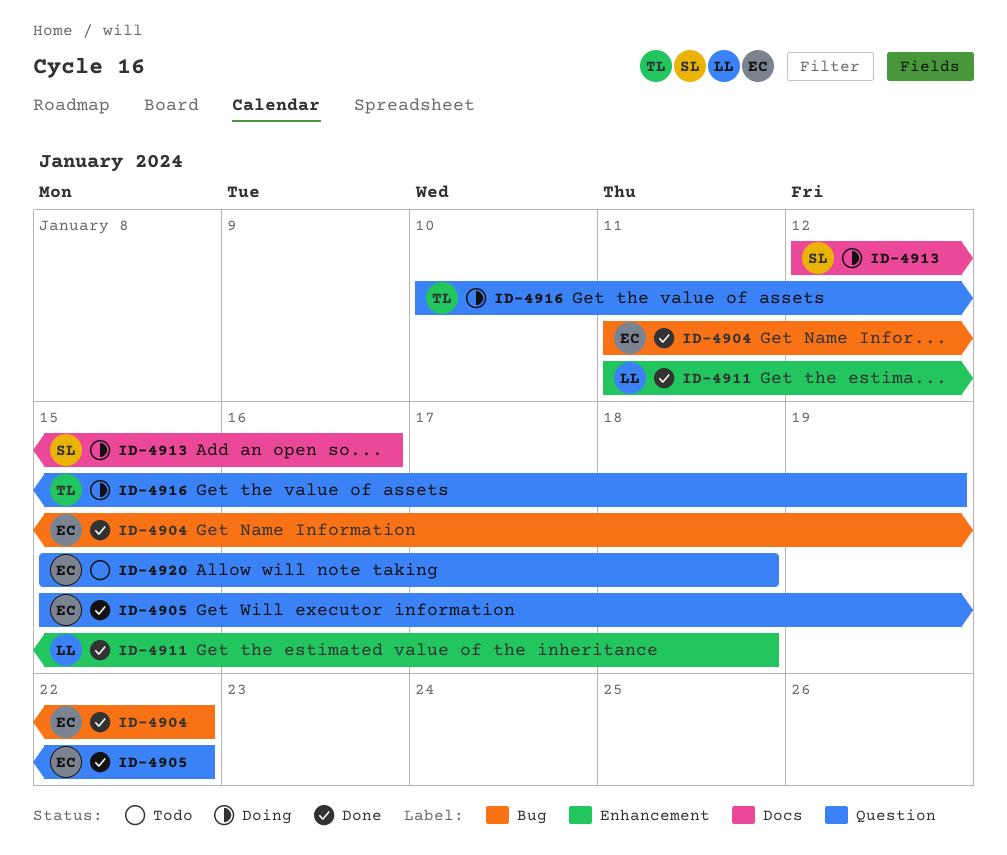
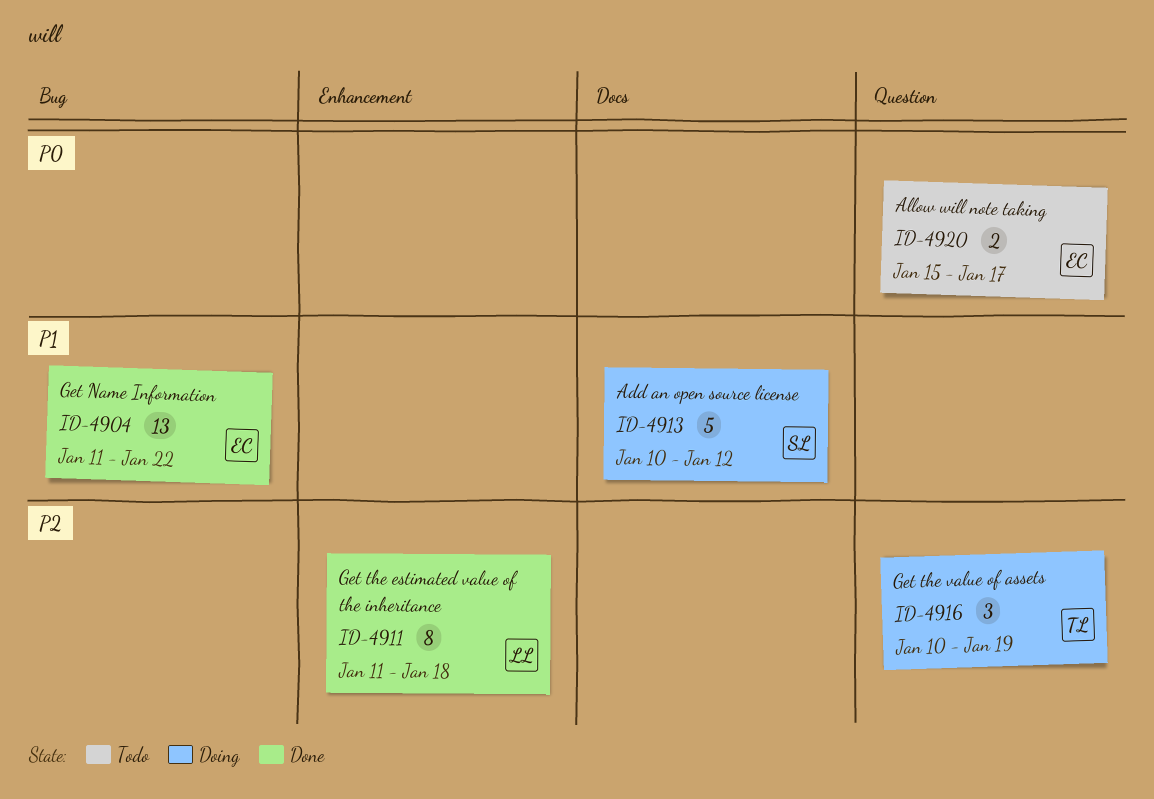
ID-4905: present -> none
ID-4913, start: Jan 12 -> Jan 10
ID-4913, due: Jan 16 -> Jan 12
ID-4920, due: Jan 18 -> Jan 17

